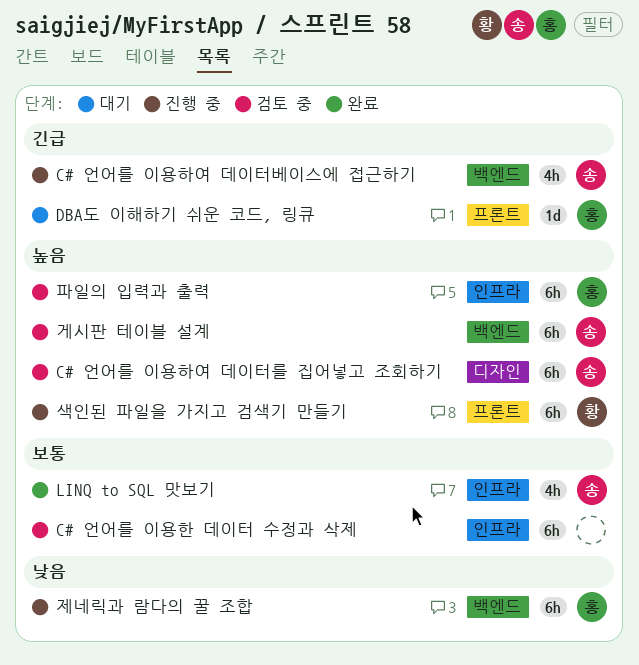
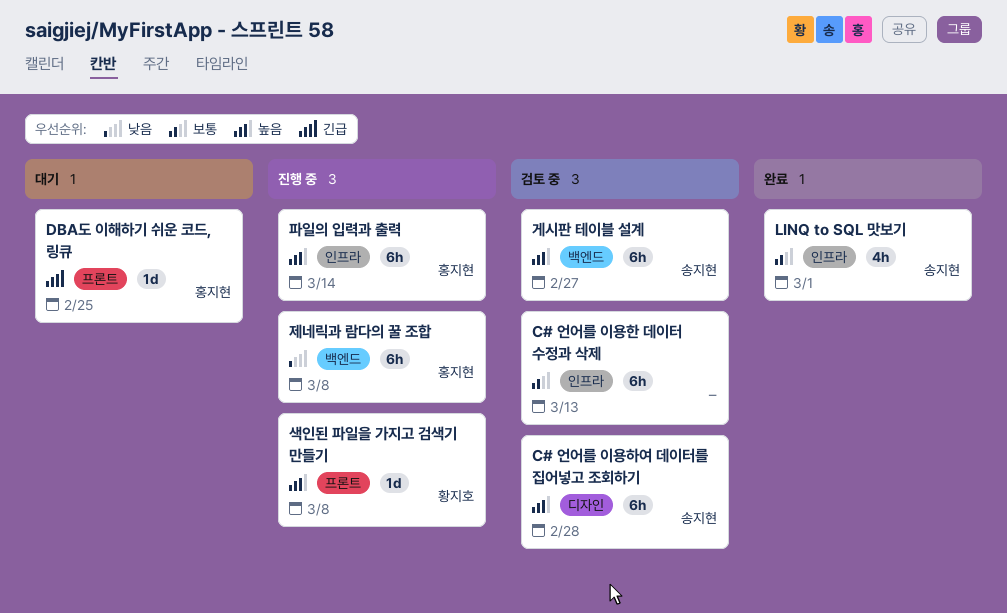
C# 언어를 이용하여 데이터베이스에 접근하기: present -> none
색인된 파일을 가지고 검색기 만들기, estimate: 6h -> 1d
파일의 입력과 출력, status: 검토 중 -> 진행 중

